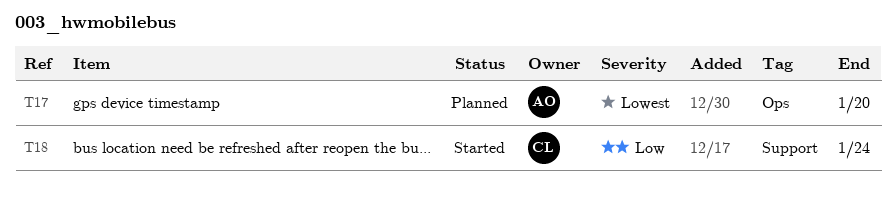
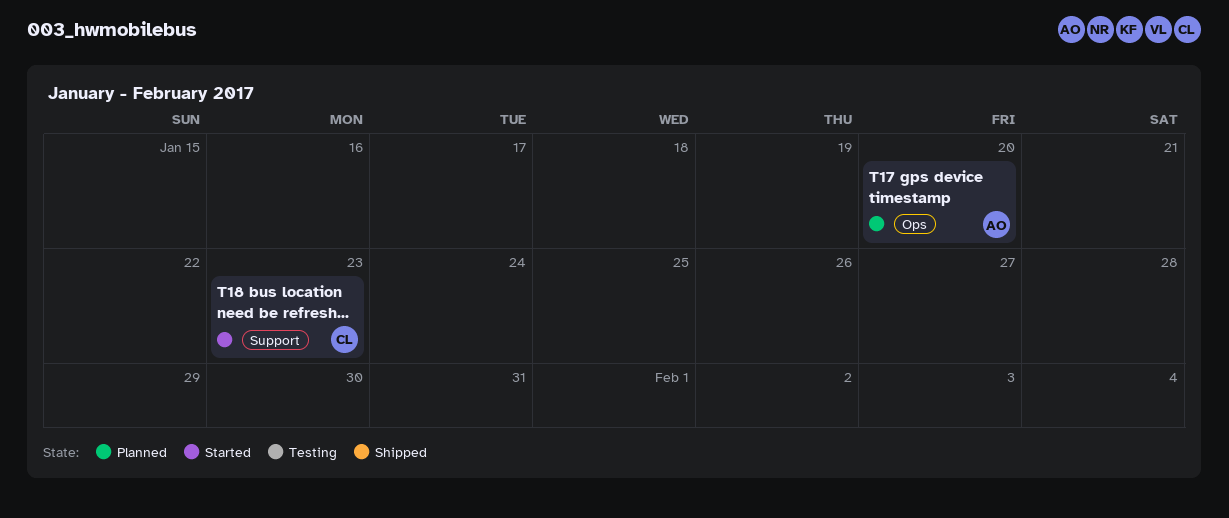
T18, due: Jan 24 -> Jan 23

